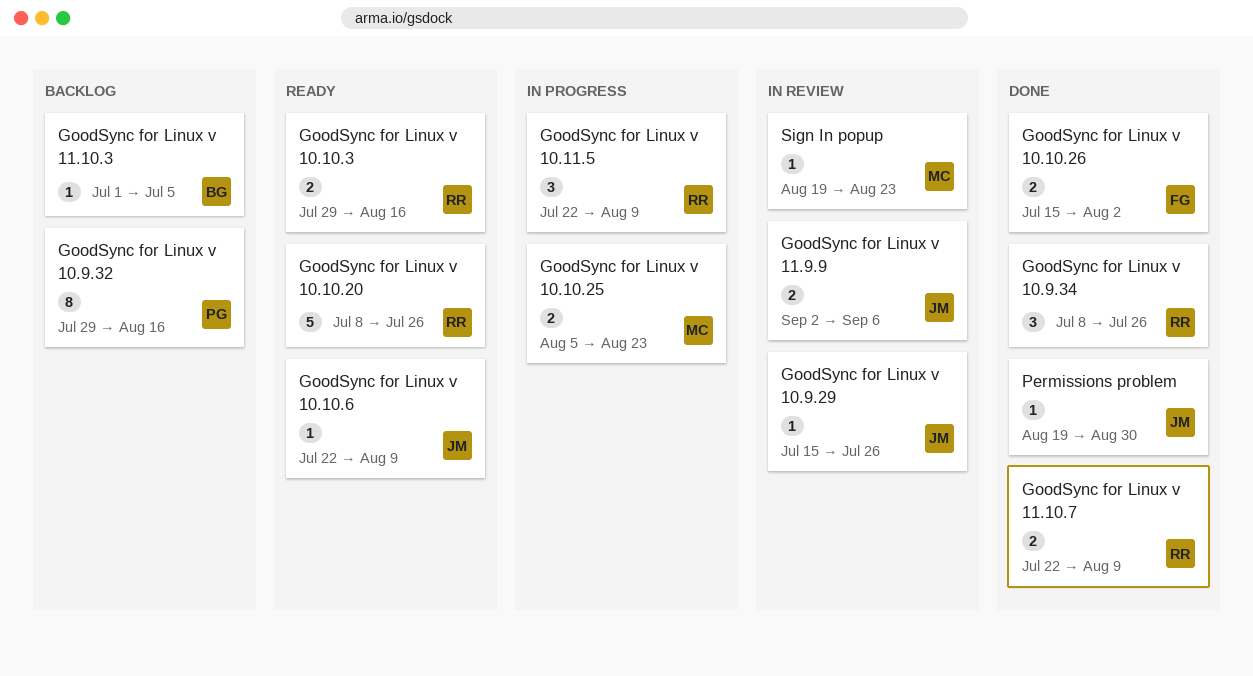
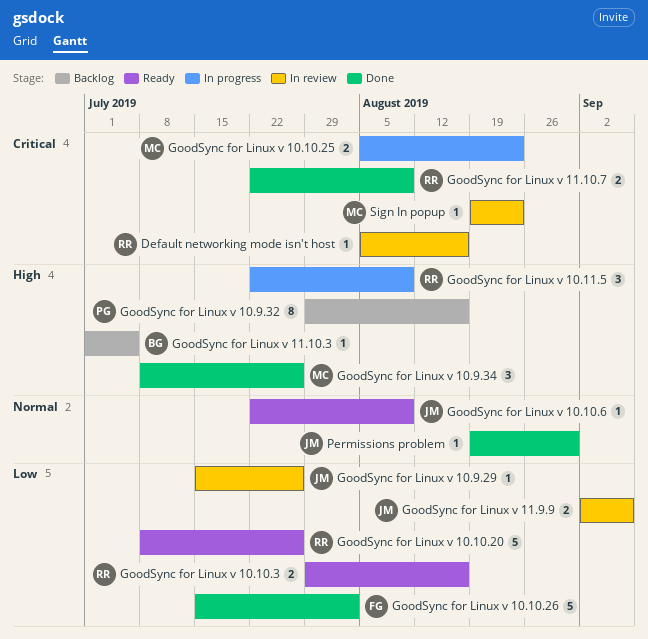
Default networking mode isn't host: none -> present
GoodSync for Linux v 10.10.26, estimate: 2 -> 5
GoodSync for Linux v 10.9.34, owner: RR -> MC

